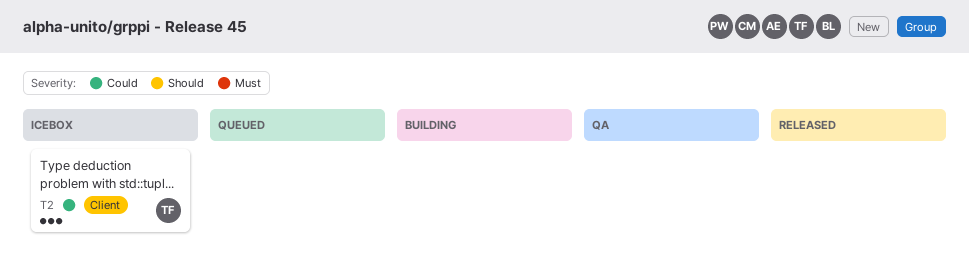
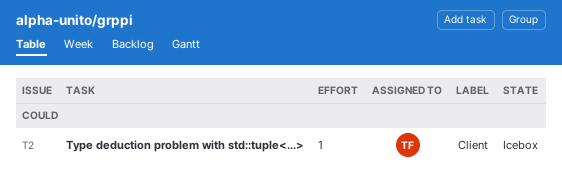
T2, estimate: 3 -> 1

